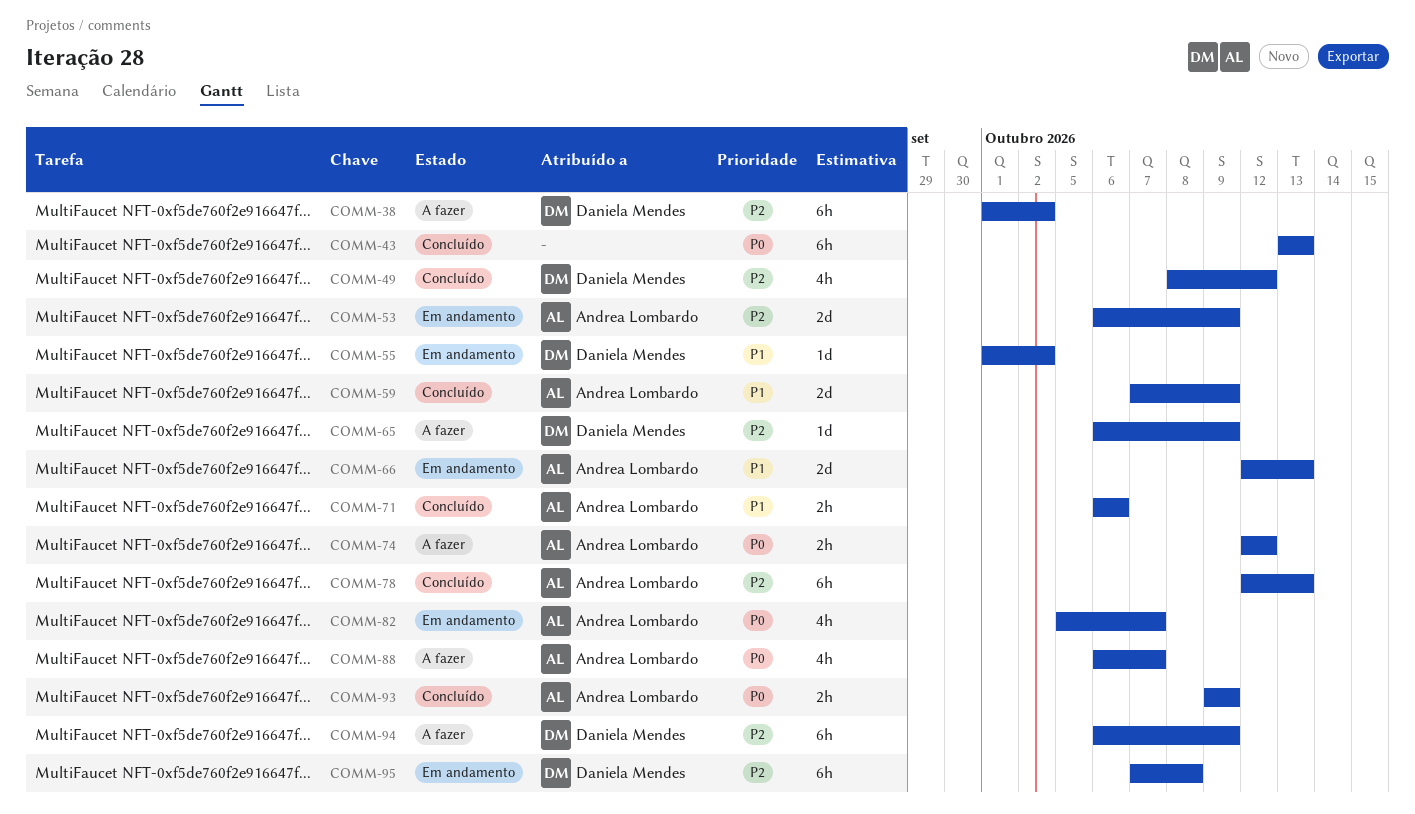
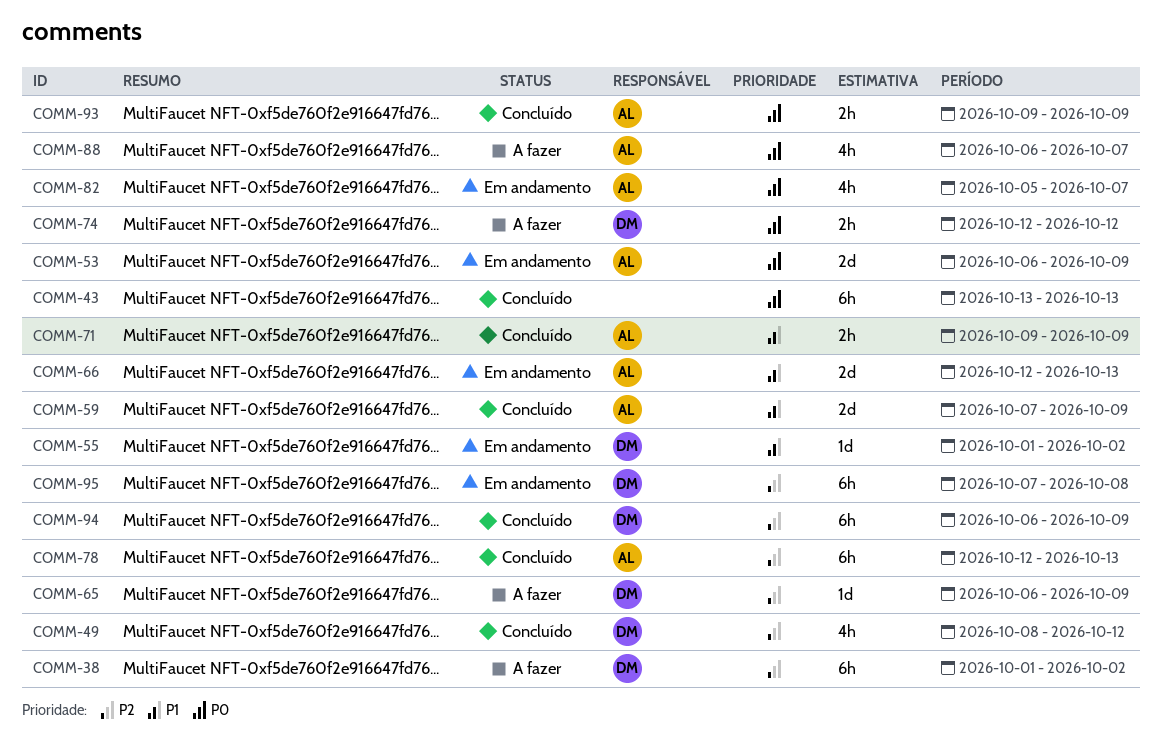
COMM-53, priority: P2 -> P0
COMM-71, start: Oct 6 -> Oct 9
COMM-71, due: Oct 6 -> Oct 9
COMM-74, owner: Andrea Lombardo -> Daniela Mendes
COMM-94, status: A fazer -> Concluído

